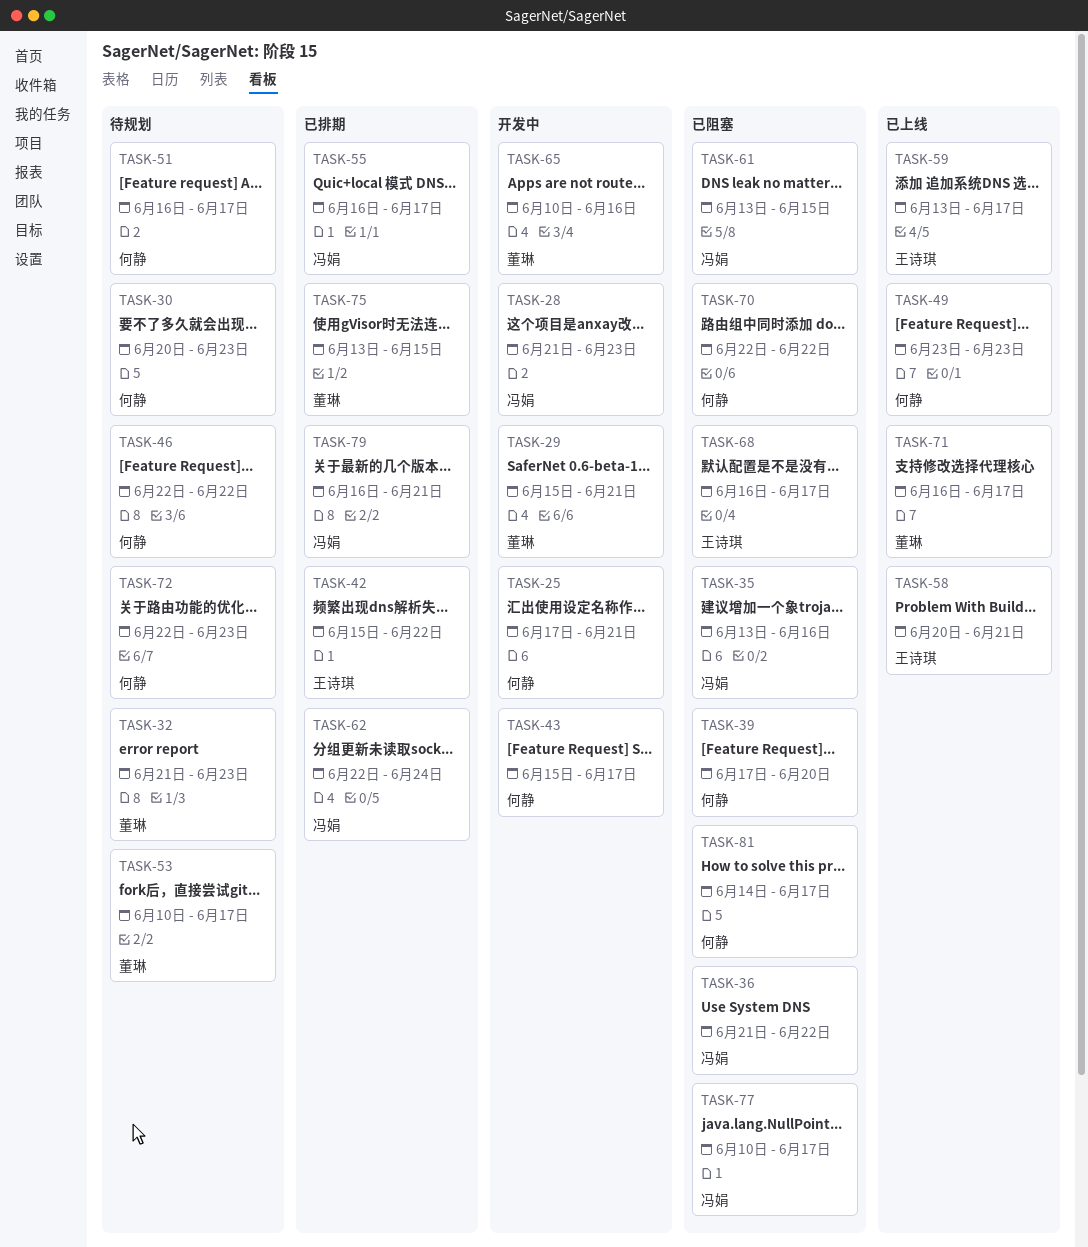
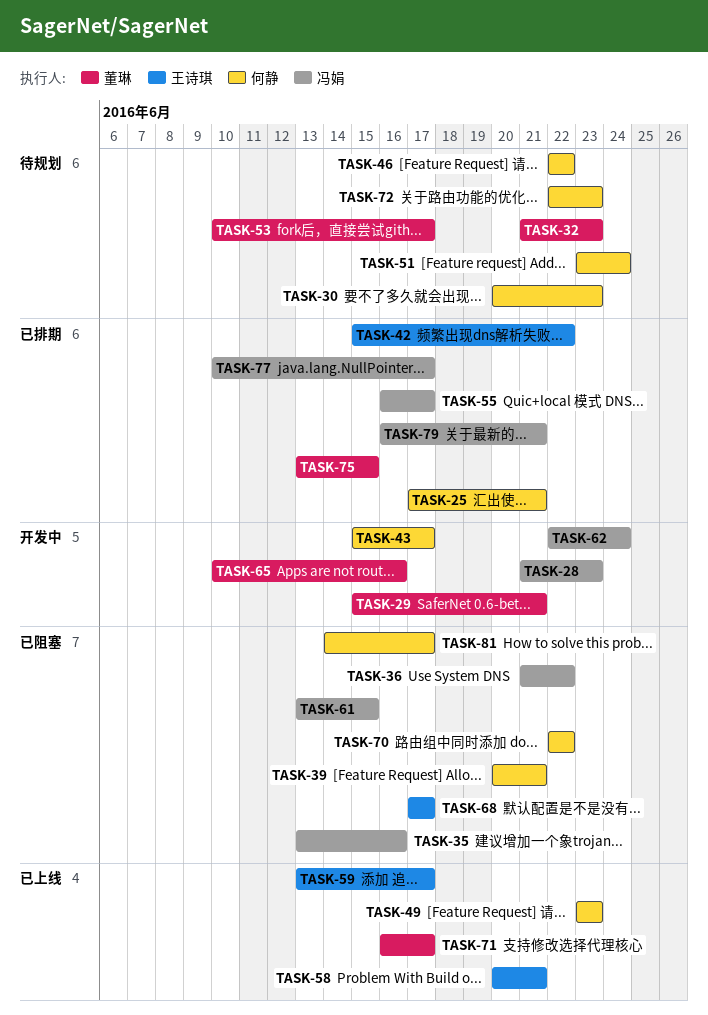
TASK-25, status: 开发中 -> 已排期
TASK-39, start: Jun 17 -> Jun 20
TASK-39, due: Jun 20 -> Jun 21
TASK-51, start: Jun 16 -> Jun 23
TASK-51, due: Jun 17 -> Jun 24
TASK-62, status: 已排期 -> 开发中
TASK-68, start: Jun 16 -> Jun 17
TASK-77, status: 已阻塞 -> 已排期

